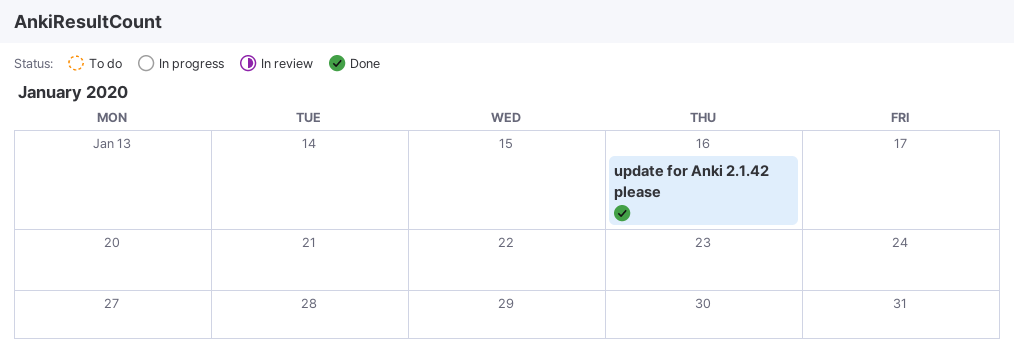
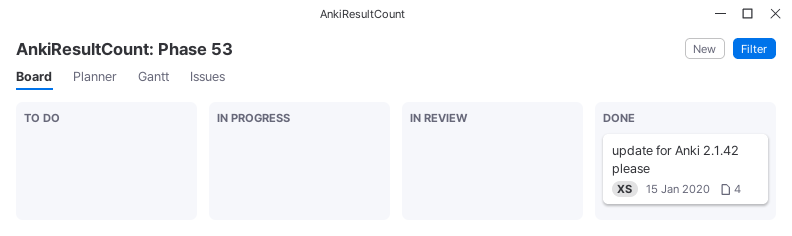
update for Anki 2.1.42 please, due: Jan 16 -> Jan 15

